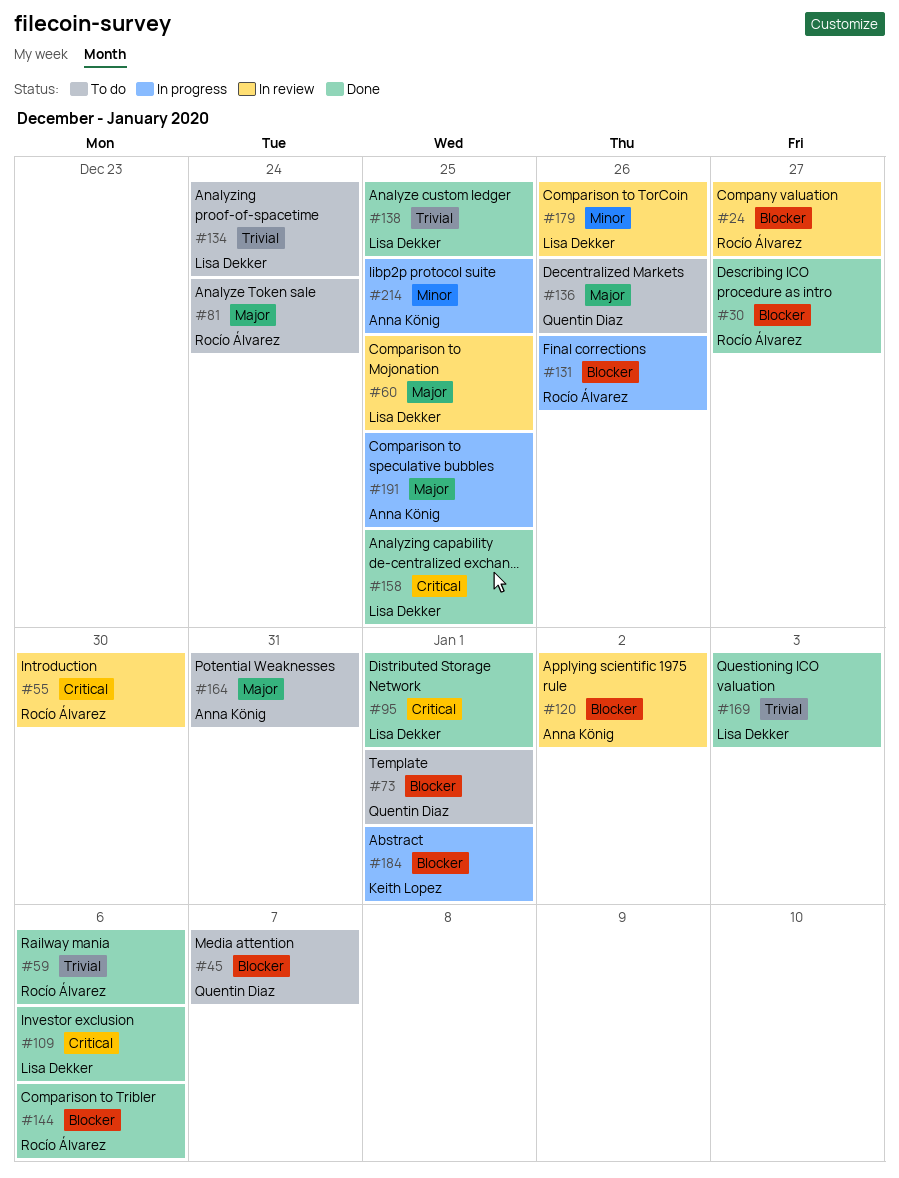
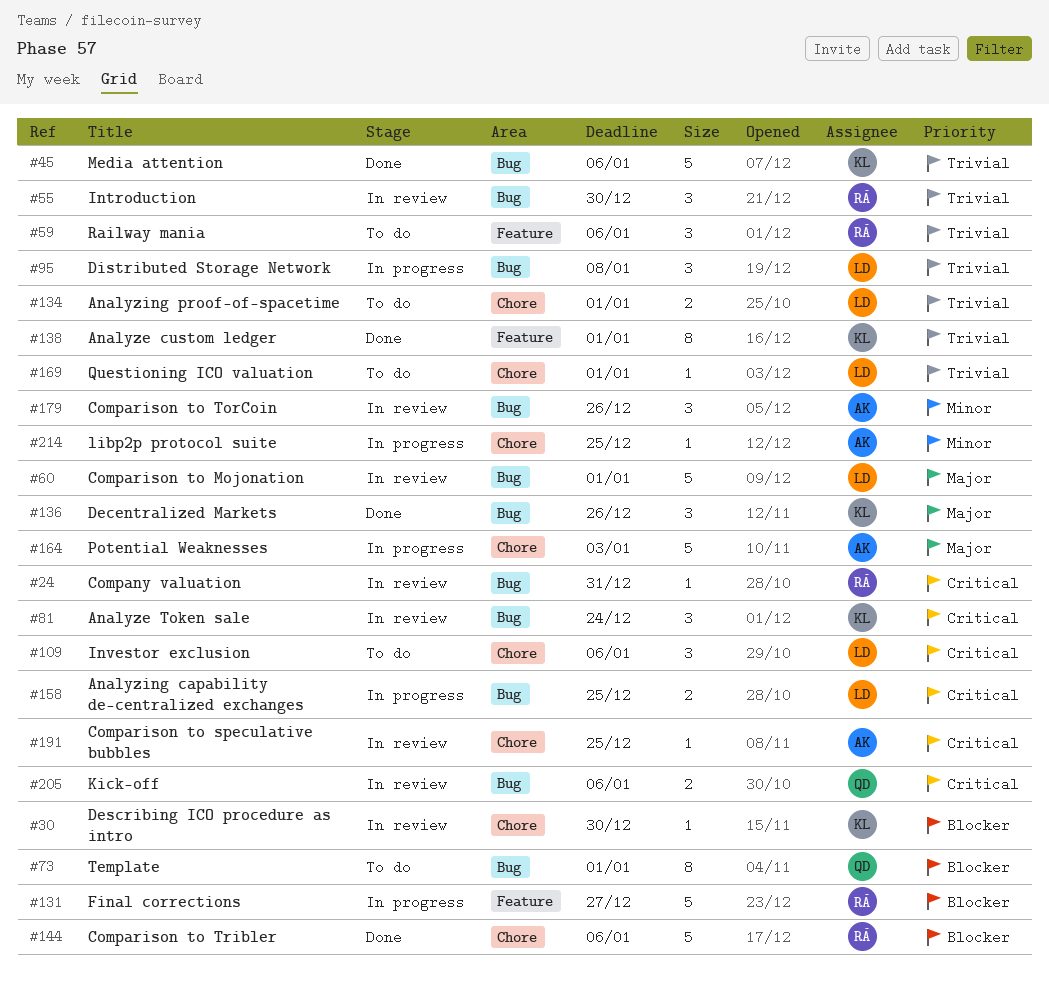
#24, priority: Blocker -> Critical
#24, due: Dec 27 -> Dec 31
#30, status: Done -> In review
#30, owner: Rocío Álvarez -> Keith Lopez
#30, due: Dec 27 -> Dec 30
#45, status: To do -> Done
#45, owner: Quentin Diaz -> Keith Lopez
#45, priority: Blocker -> Trivial
#45, due: Jan 7 -> Jan 6
#55, priority: Critical -> Trivial
#59, status: Done -> To do
#60, due: Dec 25 -> Jan 1
#81, status: To do -> In review
#81, owner: Rocío Álvarez -> Keith Lopez
#81, priority: Major -> Critical
#95, status: Done -> In progress
#95, priority: Critical -> Trivial
#95, due: Jan 1 -> Jan 8
#109, status: Done -> To do
#120: present -> none
#131, due: Dec 26 -> Dec 27
#134, due: Dec 24 -> Jan 1
#136, status: To do -> Done
#136, owner: Quentin Diaz -> Keith Lopez
#138, owner: Lisa Dekker -> Keith Lopez
#138, due: Dec 25 -> Jan 1
#158, status: Done -> In progress
#164, status: To do -> In progress
#164, due: Dec 31 -> Jan 3
#169, status: Done -> To do
#169, due: Jan 3 -> Jan 1
#179, owner: Lisa Dekker -> Anna König
#184: present -> none
#191, status: In progress -> In review
#191, priority: Major -> Critical
#205: none -> present

